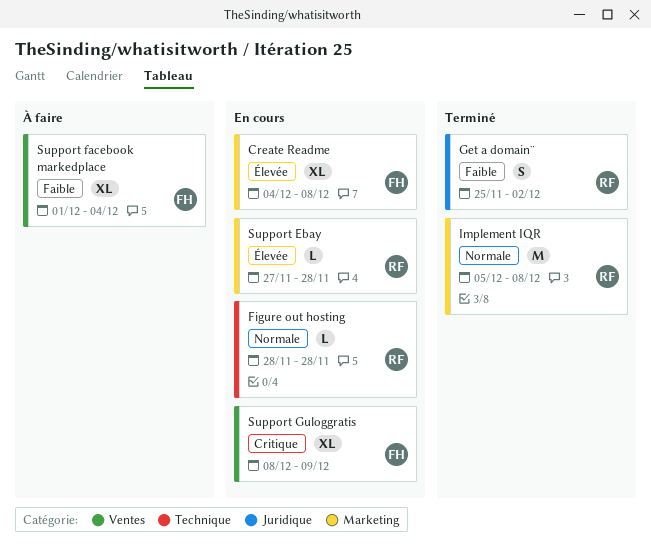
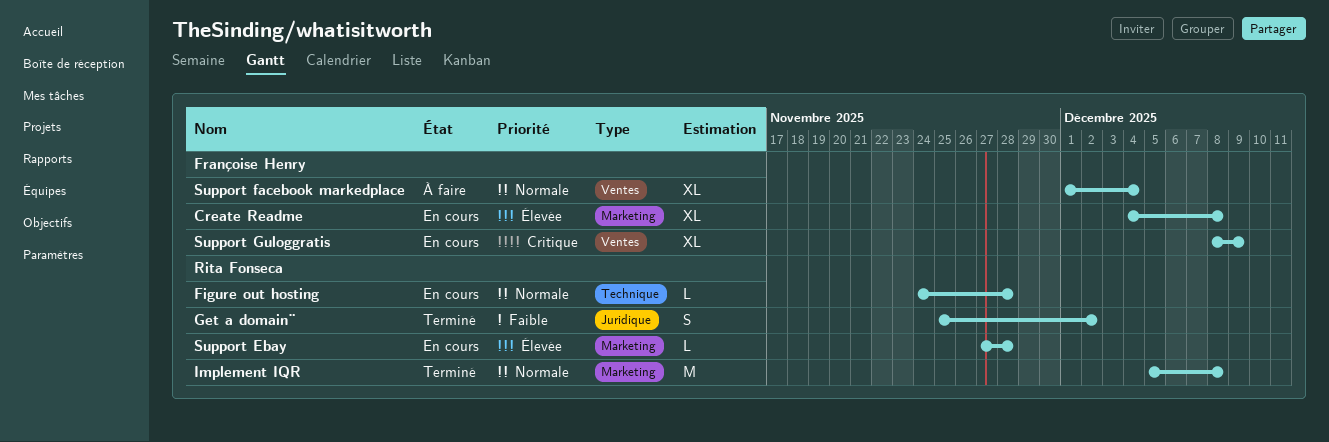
Figure out hosting, start: Nov 28 -> Nov 24
Support facebook markedplace, priority: Faible -> Normale

